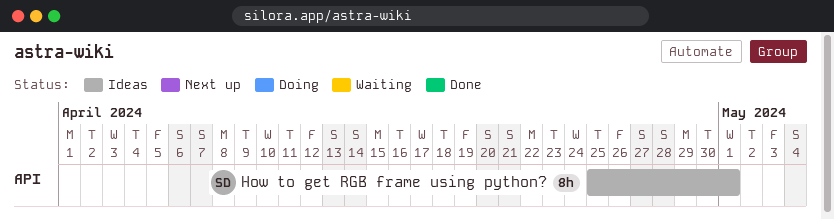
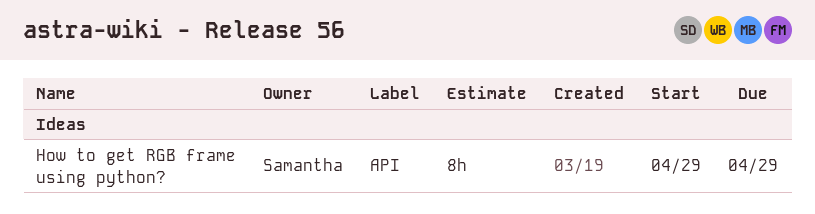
How to get RGB frame using python?, start: Apr 25 -> Apr 29
How to get RGB frame using python?, due: May 1 -> Apr 29

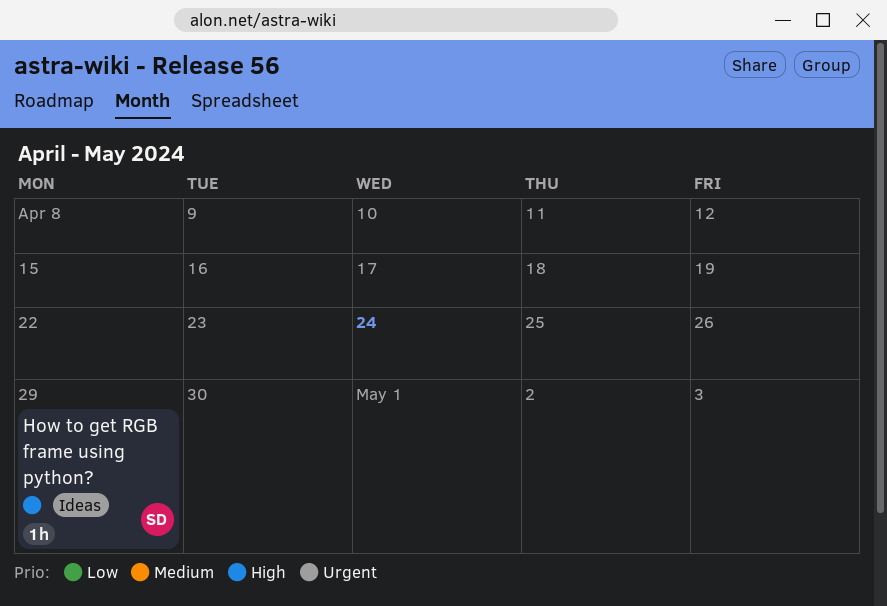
How to get RGB frame using python?, estimate: 8h -> 1h

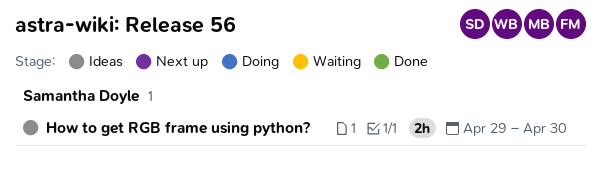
How to get RGB frame using python?, estimate: 1h -> 2h
How to get RGB frame using python?, due: Apr 29 -> Apr 30

